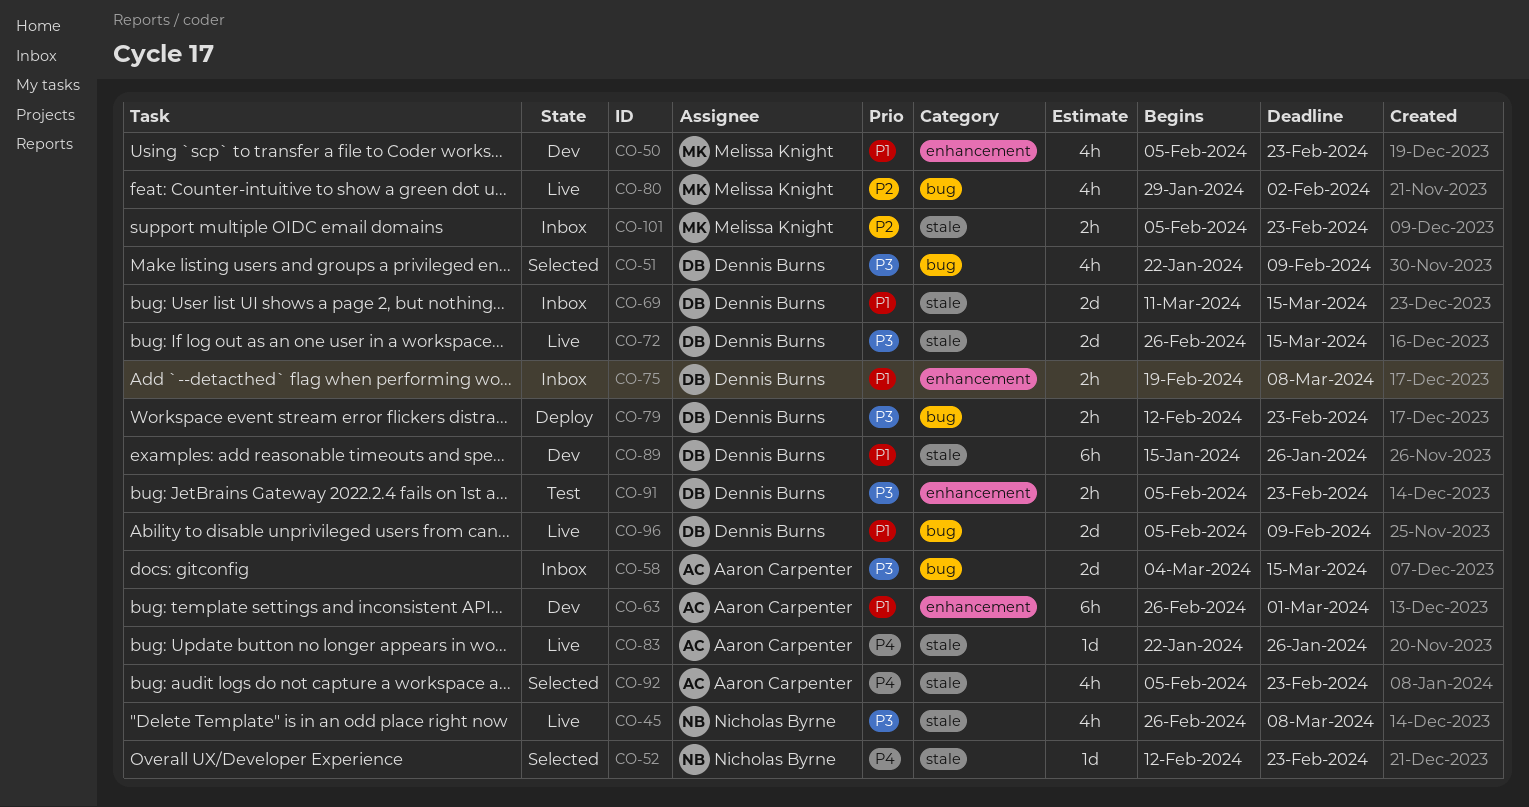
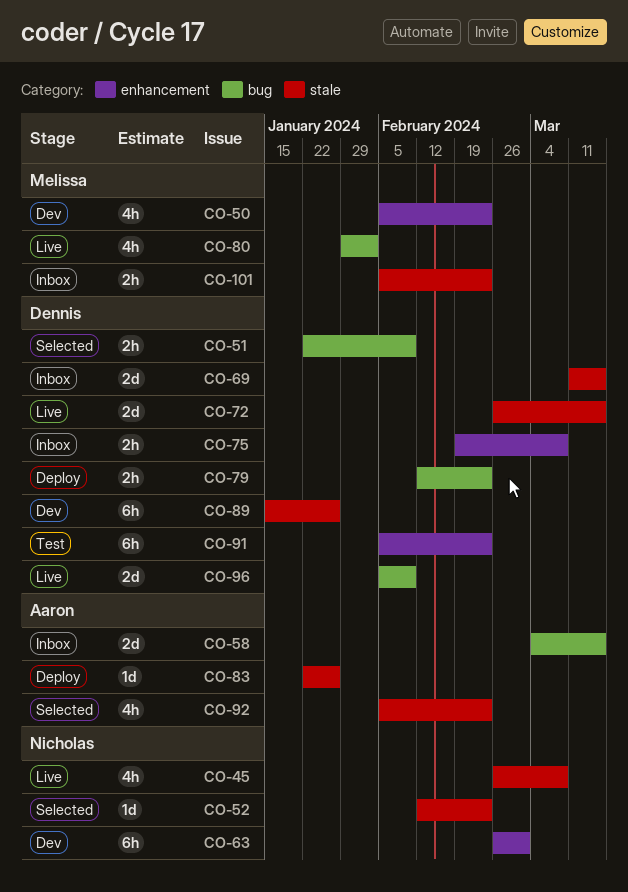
CO-51, estimate: 4h -> 2h
CO-63, owner: Aaron Carpenter -> Nicholas Byrne
CO-83, status: Live -> Deploy
CO-91, estimate: 2h -> 6h

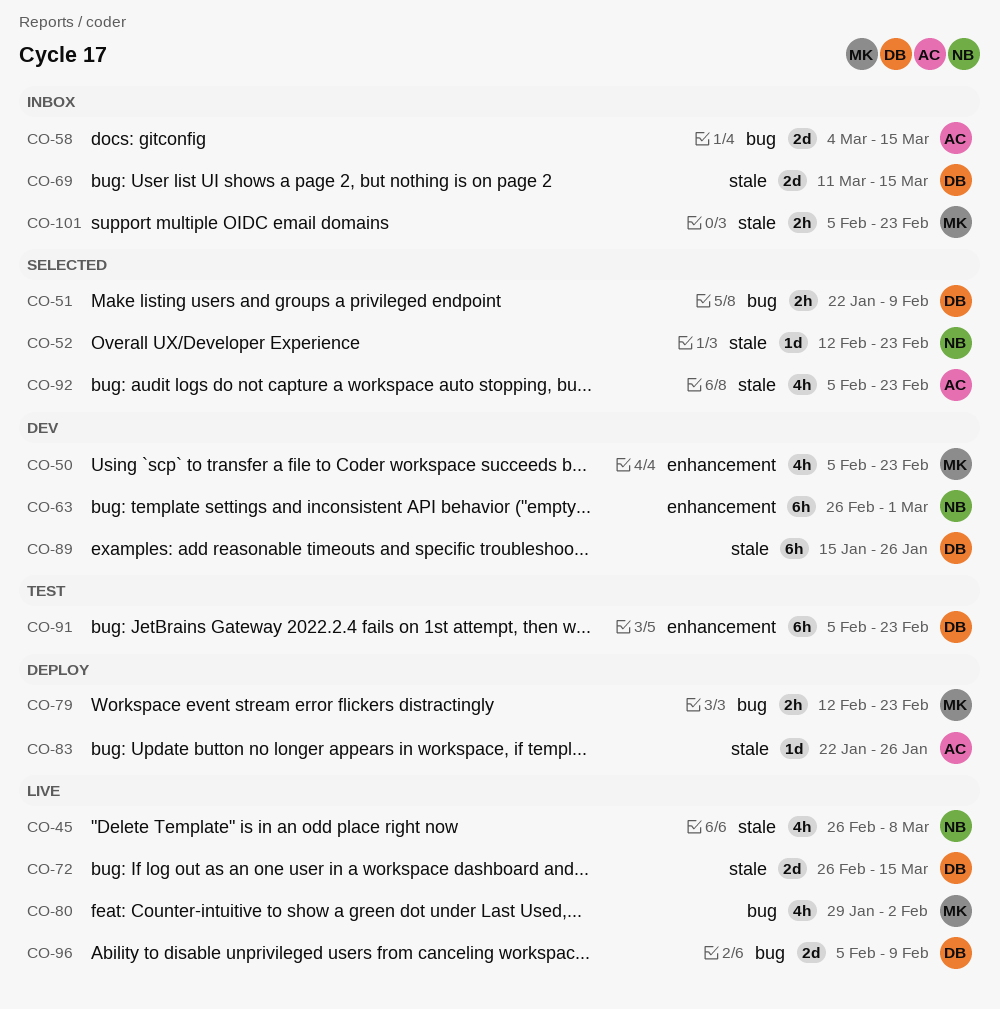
CO-75: present -> none
CO-79, owner: Dennis -> Melissa

